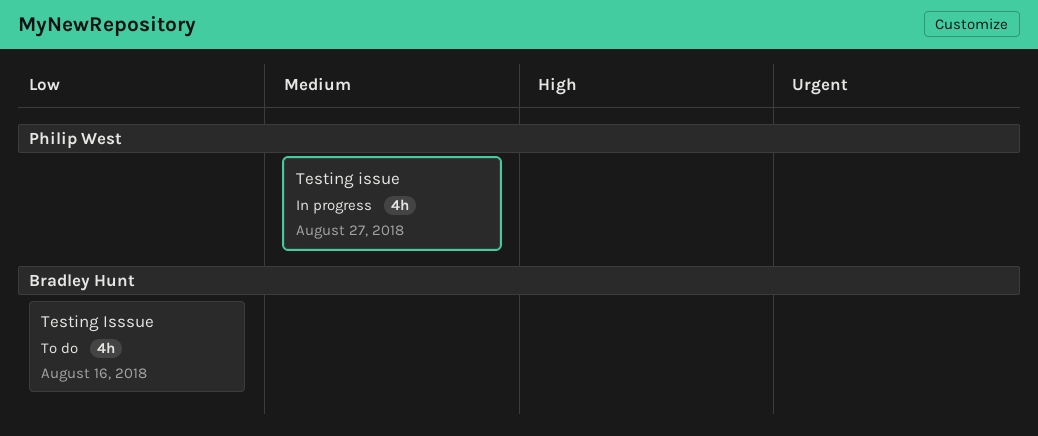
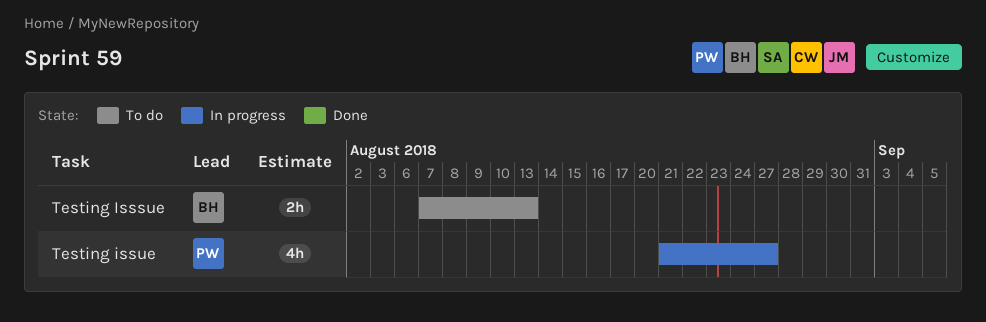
Testing Isssue, estimate: 4h -> 2h
Testing Isssue, due: Aug 16 -> Aug 13

